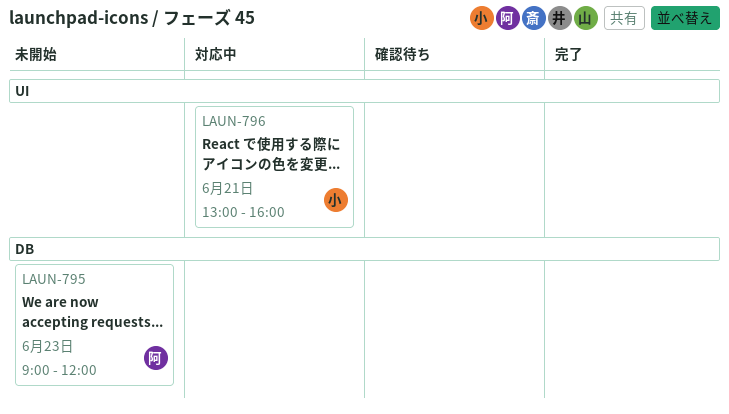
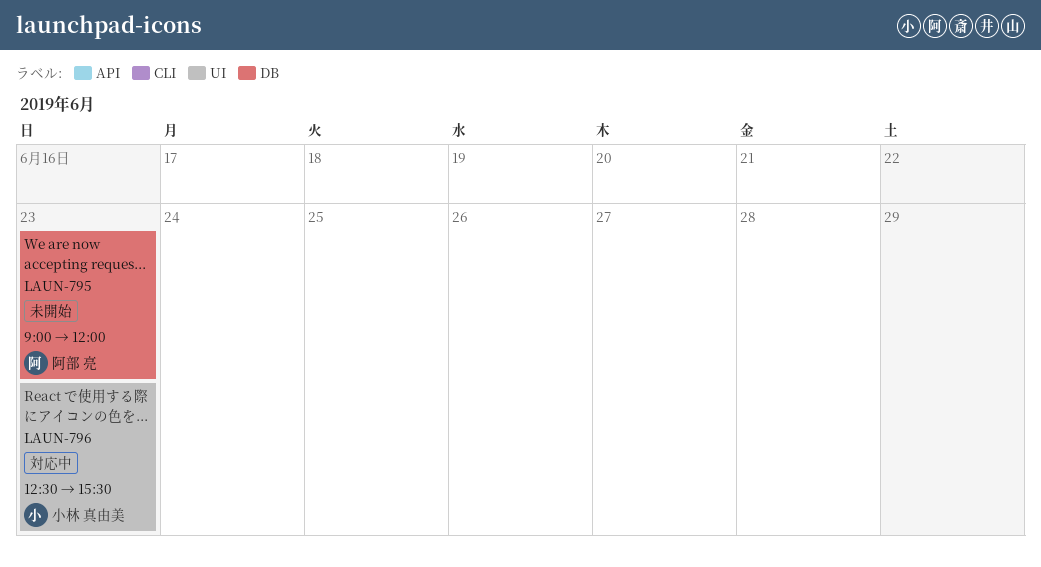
LAUN-796, day: Jun 21 -> Jun 23
LAUN-796, begins: 13:00 -> 12:30
LAUN-796, ends: 16:00 -> 15:30

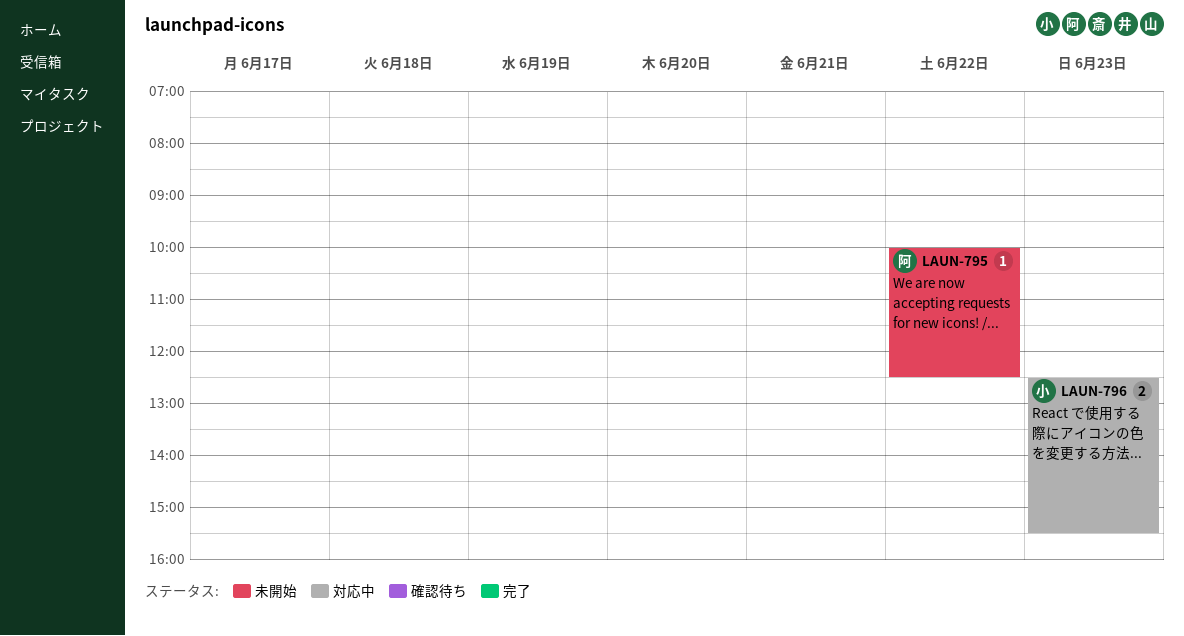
LAUN-795, day: Jun 23 -> Jun 22
LAUN-795, begins: 09:00 -> 10:00
LAUN-795, ends: 12:00 -> 12:30

